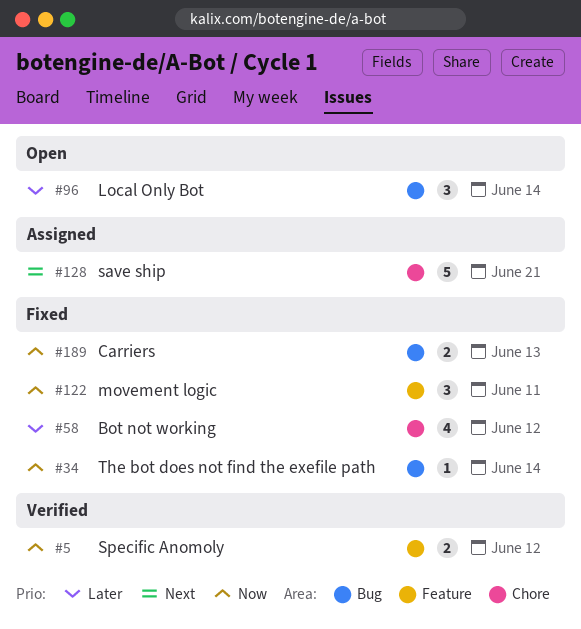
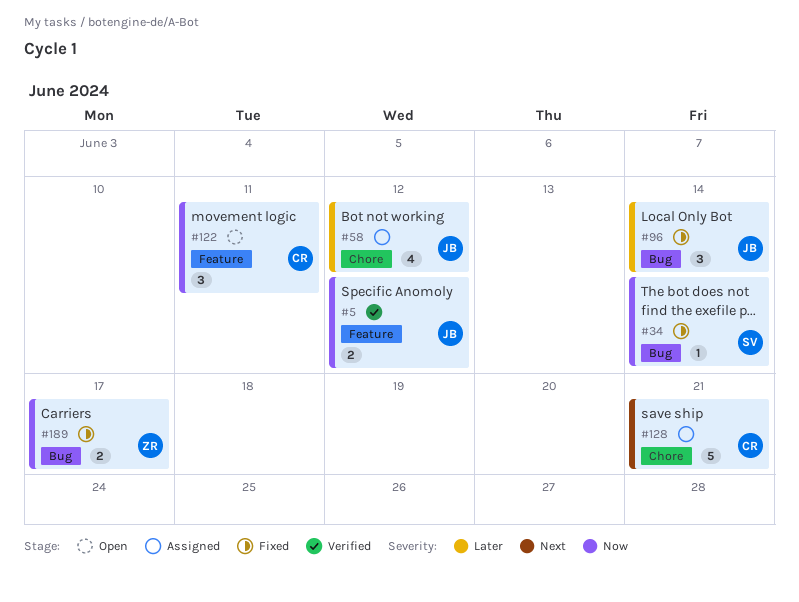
#58, status: Fixed -> Assigned
#96, status: Open -> Fixed
#122, status: Fixed -> Open
#189, due: Jun 13 -> Jun 17

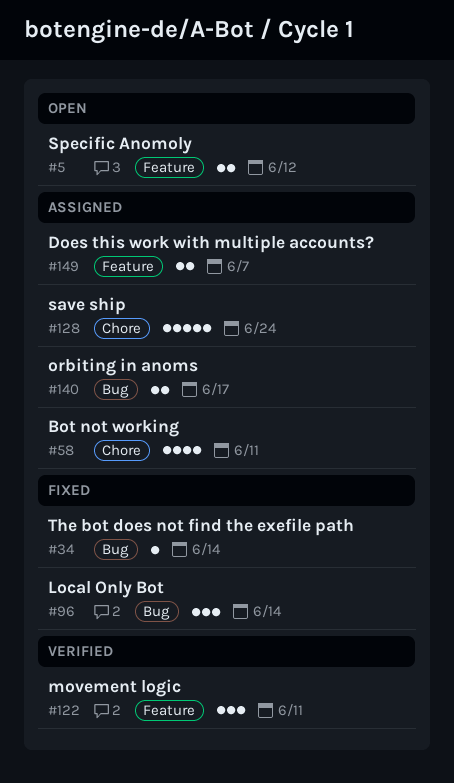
#5, status: Verified -> Open
#58, due: Jun 12 -> Jun 11
#122, status: Open -> Verified
#128, due: Jun 21 -> Jun 24
#140: none -> present
#149: none -> present
#189: present -> none

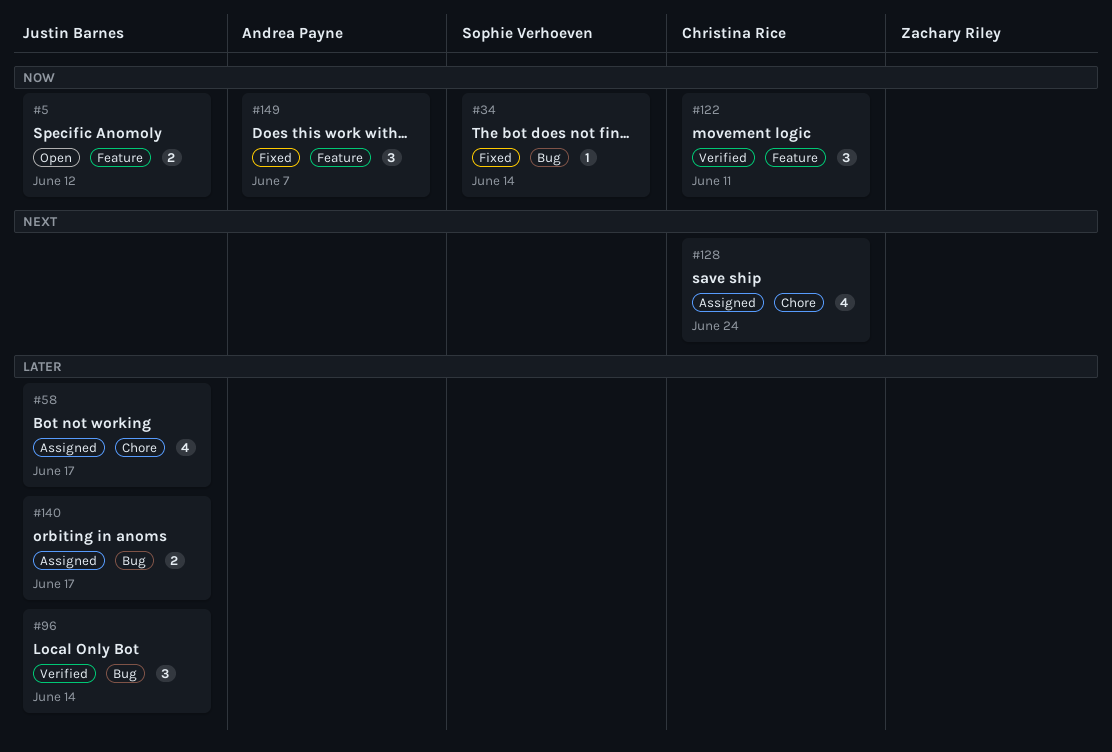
#58, due: Jun 11 -> Jun 17
#96, status: Fixed -> Verified
#128, estimate: 5 -> 4
#149, status: Assigned -> Fixed
#149, estimate: 2 -> 3

